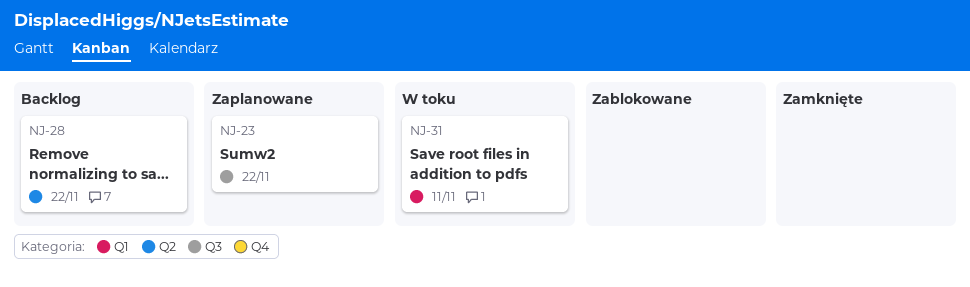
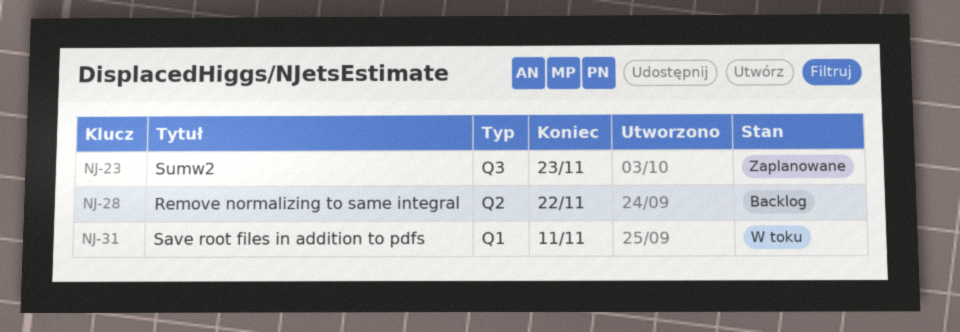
NJ-23, due: Nov 22 -> Nov 23

